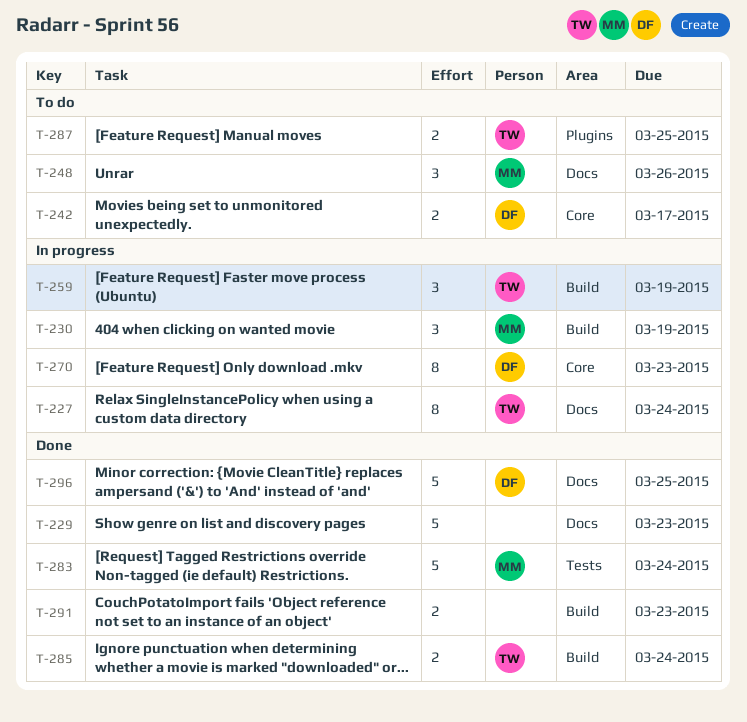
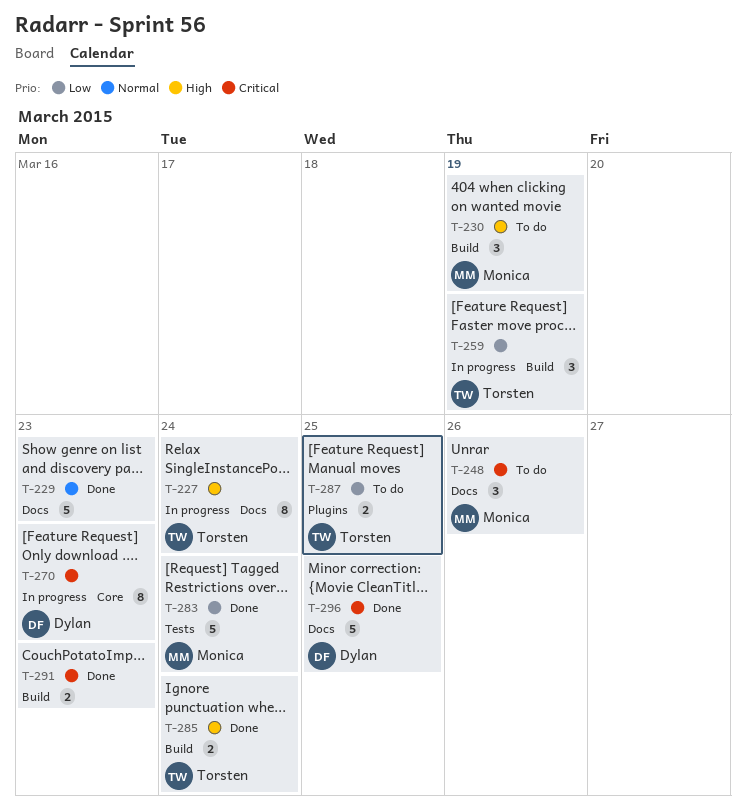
T-230, status: In progress -> To do
T-242: present -> none

